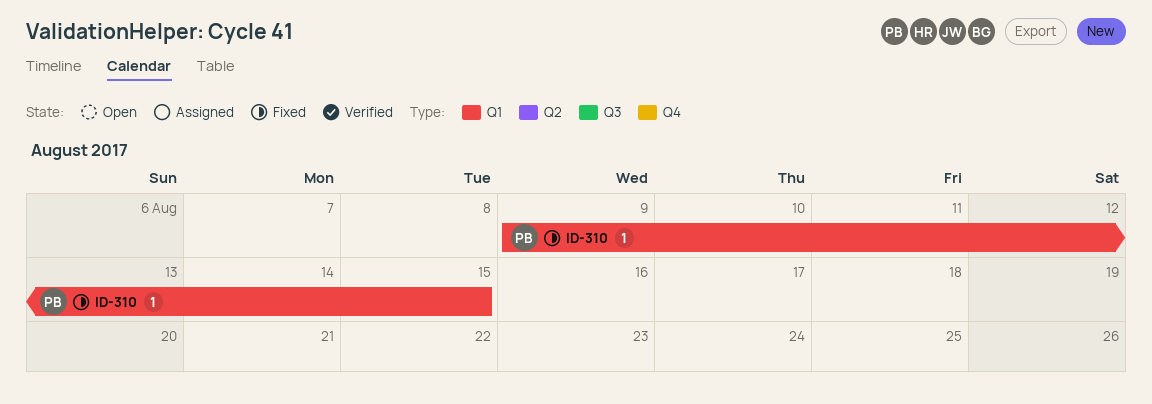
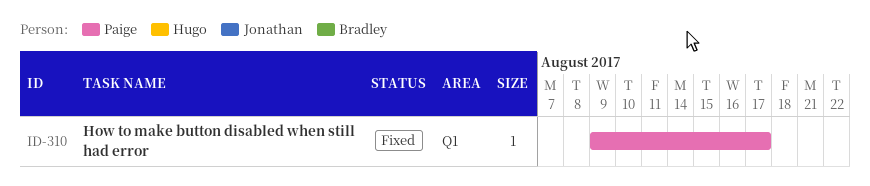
ID-310, due: Aug 15 -> Aug 17

